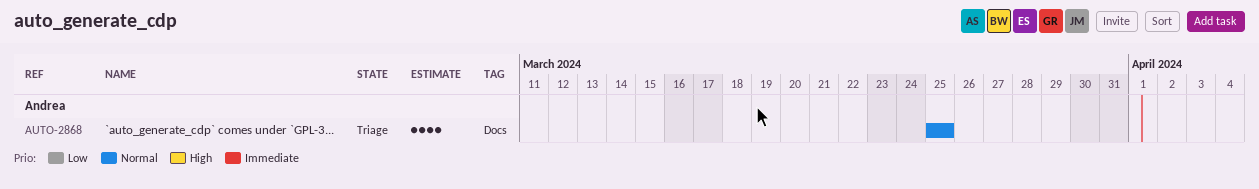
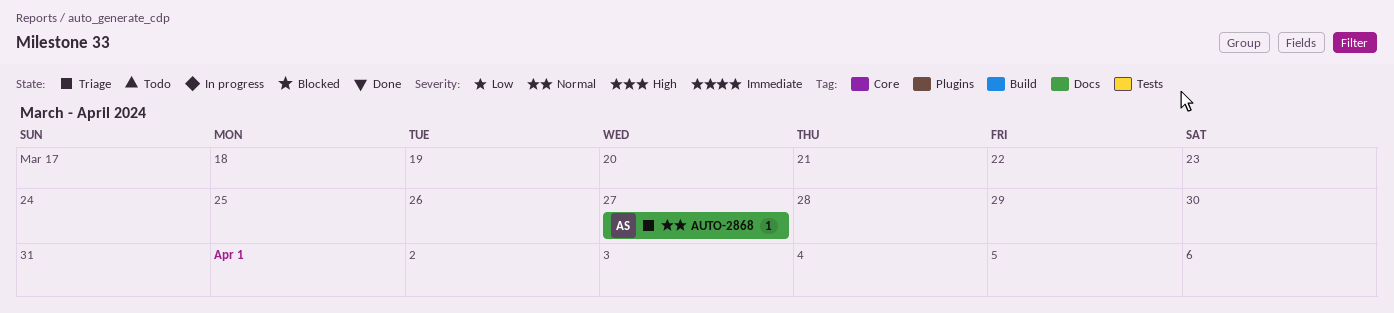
AUTO-2868, estimate: 4 -> 1
AUTO-2868, start: Mar 25 -> Mar 27
AUTO-2868, due: Mar 25 -> Mar 27

